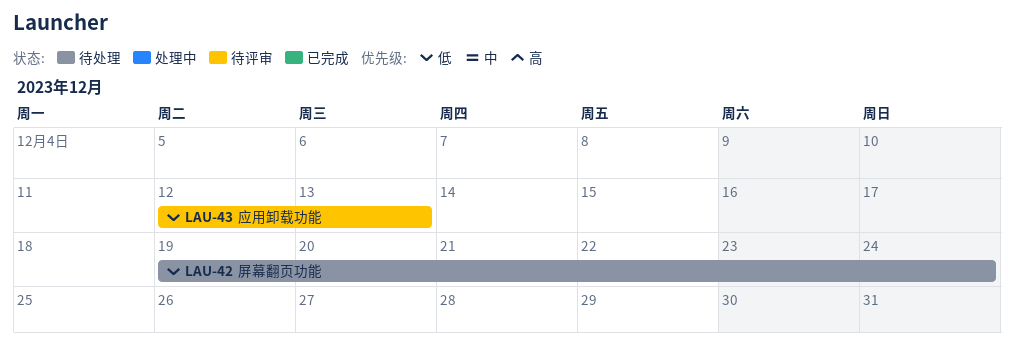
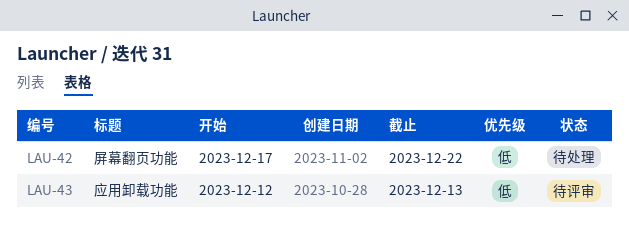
LAU-42, start: Dec 19 -> Dec 17
LAU-42, due: Dec 24 -> Dec 22

